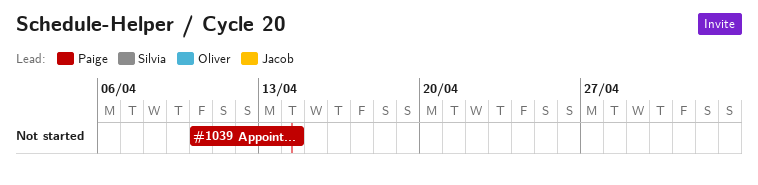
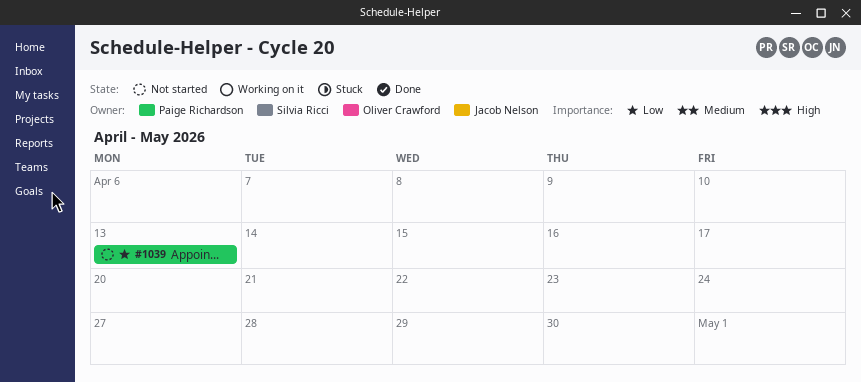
#1039, start: Apr 10 -> Apr 13
#1039, due: Apr 14 -> Apr 13

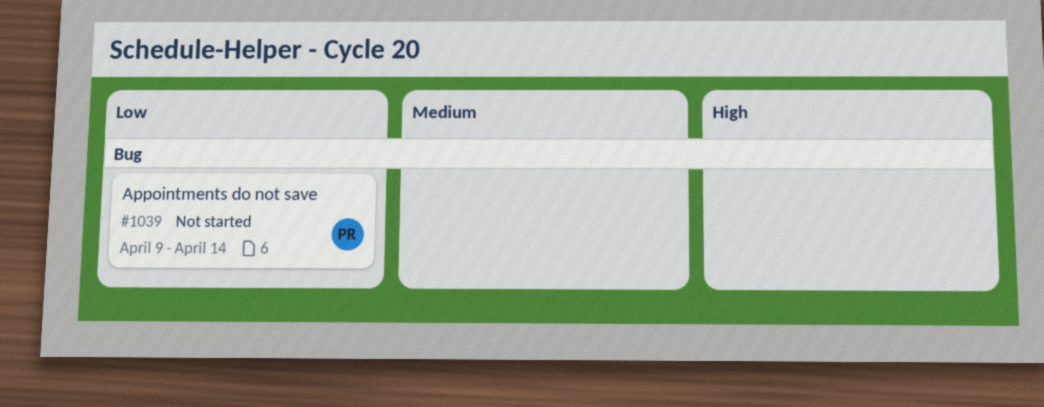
#1039, start: Apr 13 -> Apr 9
#1039, due: Apr 13 -> Apr 14

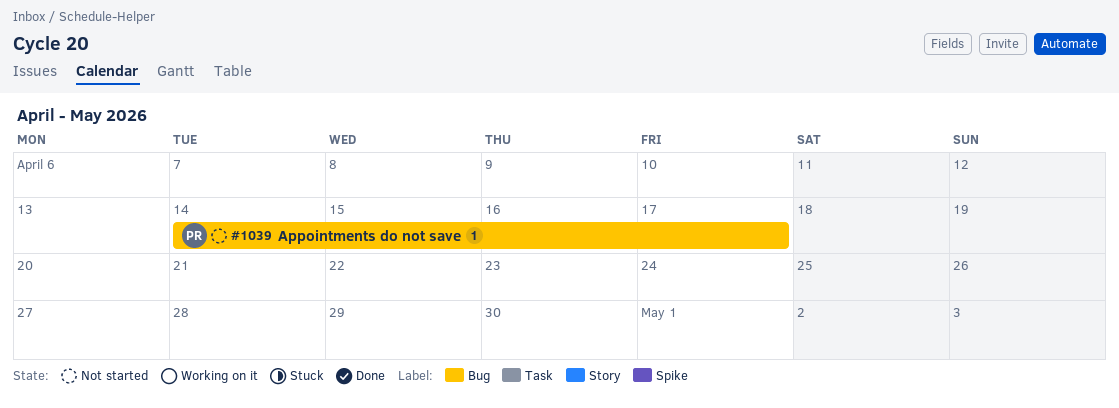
#1039, start: Apr 9 -> Apr 14
#1039, due: Apr 14 -> Apr 17

